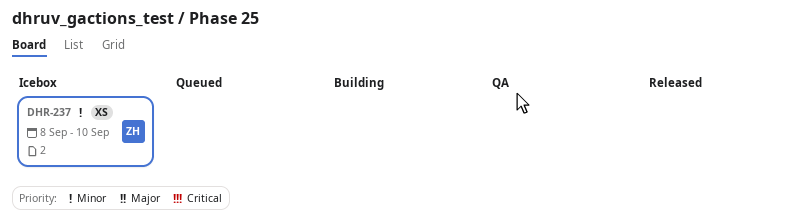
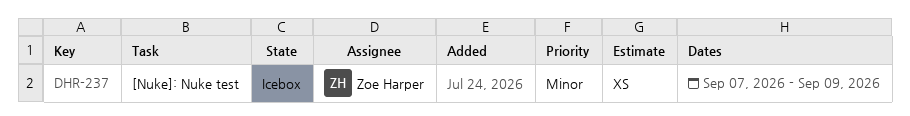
DHR-237, start: Sep 8 -> Sep 7
DHR-237, due: Sep 10 -> Sep 9

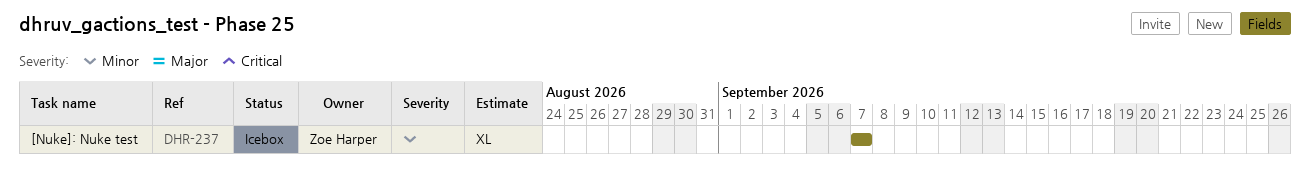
DHR-237, estimate: XS -> XL
DHR-237, due: Sep 9 -> Sep 7

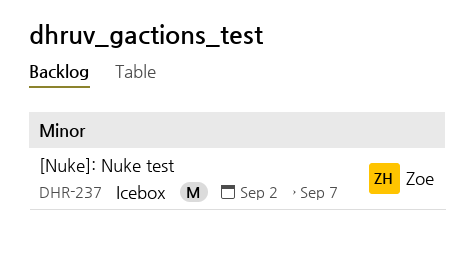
DHR-237, estimate: XL -> M
DHR-237, start: Sep 7 -> Sep 2

